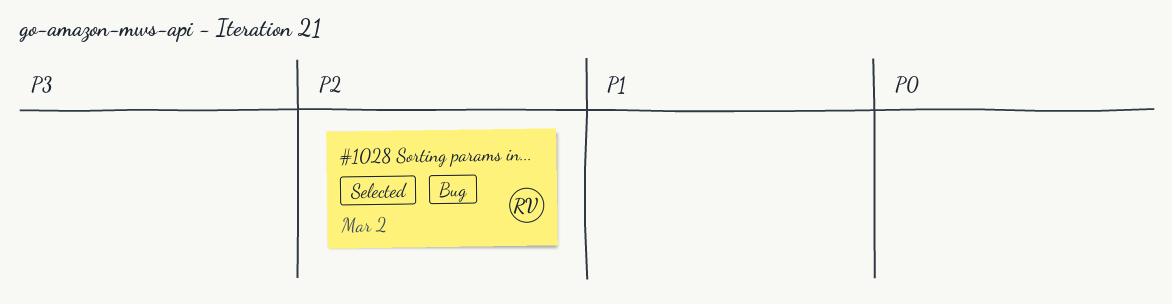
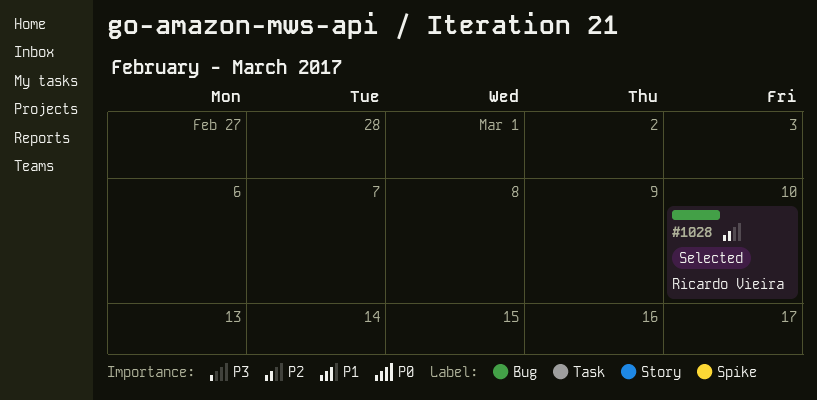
#1028, due: Mar 2 -> Mar 10

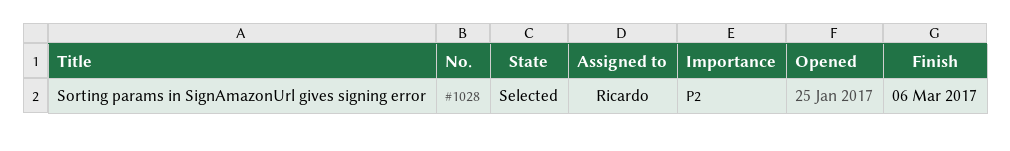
#1028, due: Mar 10 -> Mar 6

